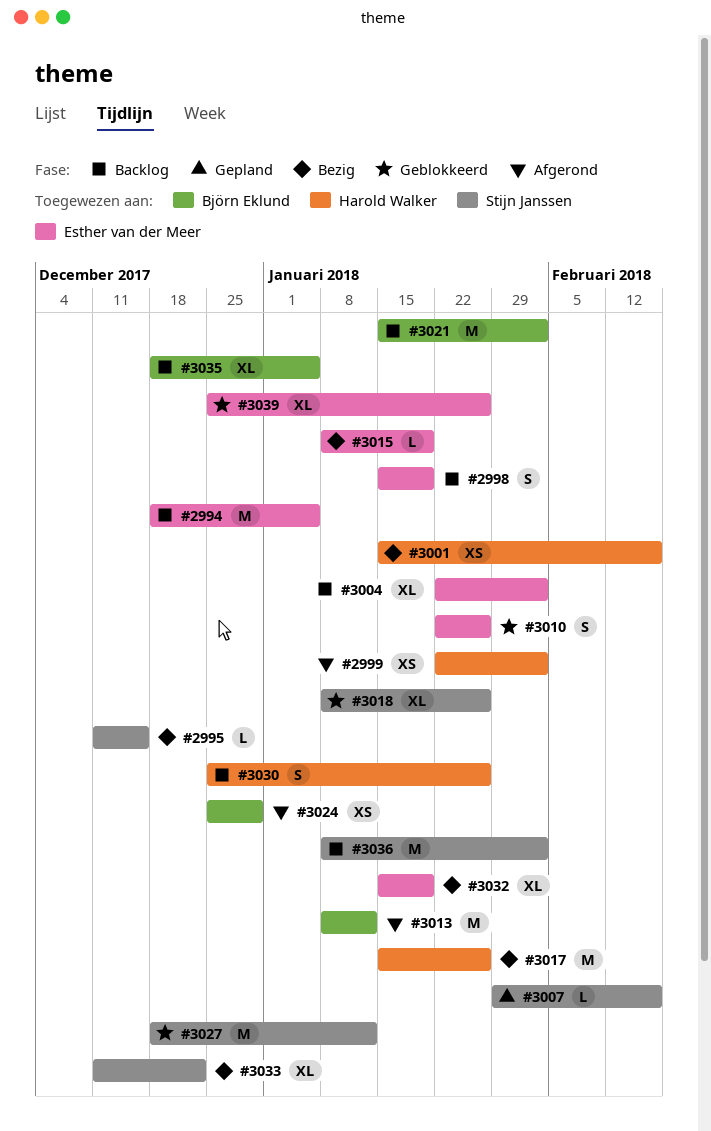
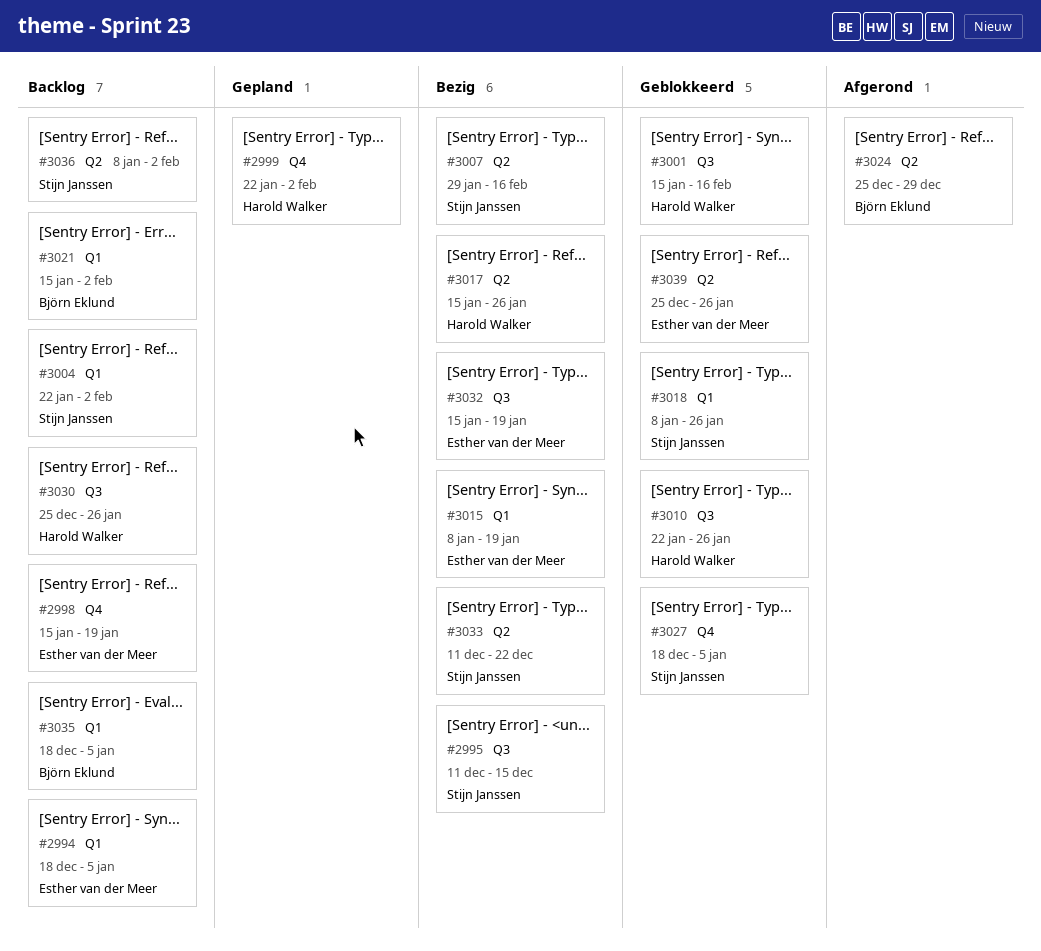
#2999, status: Afgerond -> Gepland
#3001, status: Bezig -> Geblokkeerd
#3004, owner: Esther van der Meer -> Stijn Janssen
#3007, status: Gepland -> Bezig
#3010, owner: Esther van der Meer -> Harold Walker
#3013: present -> none
#3027, due: Jan 12 -> Jan 5

